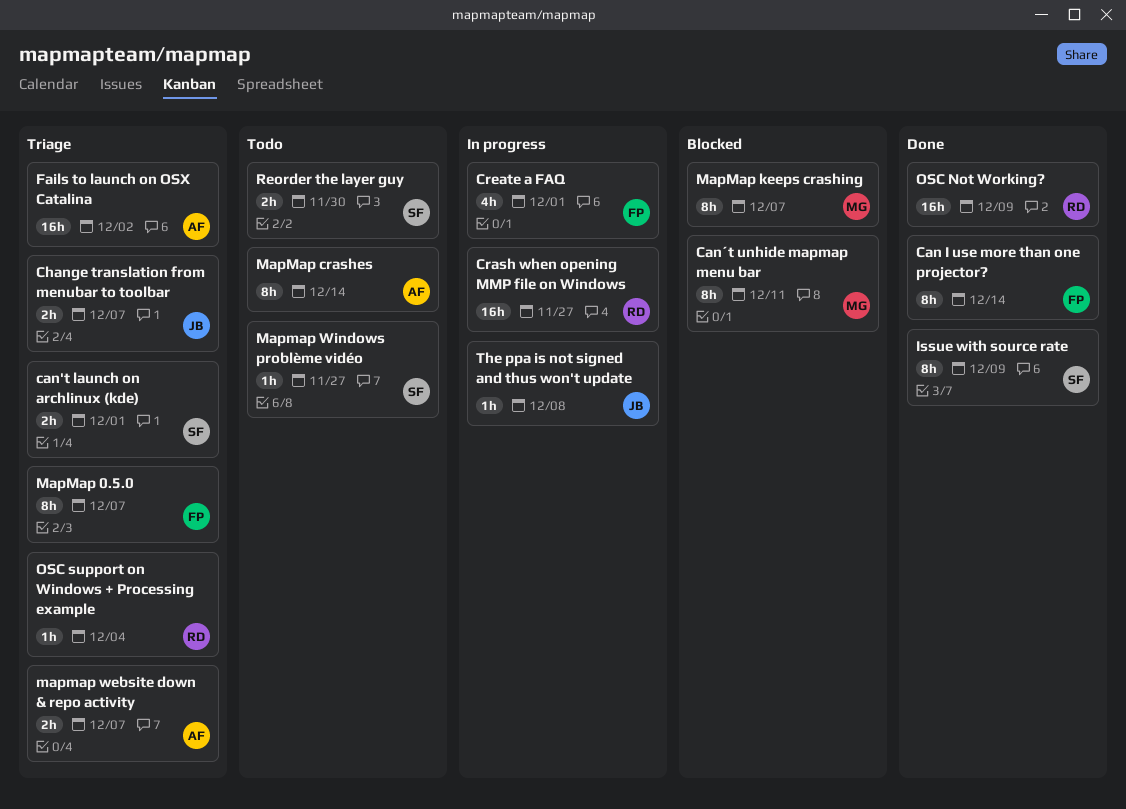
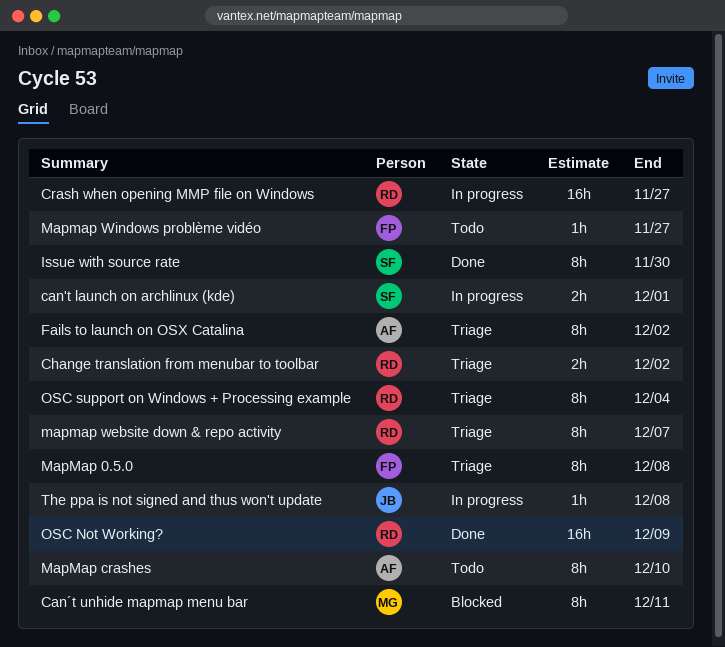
Can I use more than one projector?: present -> none
can't launch on archlinux (kde), status: Triage -> In progress
Change translation from menubar to toolbar, owner: JB -> RD
Change translation from menubar to toolbar, due: Dec 7 -> Dec 2
Create a FAQ: present -> none
Fails to launch on OSX Catalina, estimate: 16h -> 8h
Issue with source rate, due: Dec 9 -> Nov 30
MapMap 0.5.0, due: Dec 7 -> Dec 8
MapMap crashes, due: Dec 14 -> Dec 10
MapMap keeps crashing: present -> none
mapmap website down & repo activity, owner: AF -> RD
mapmap website down & repo activity, estimate: 2h -> 8h
Mapmap Windows problème vidéo, owner: SF -> FP
OSC support on Windows + Processing example, estimate: 1h -> 8h
Reorder the layer guy: present -> none

